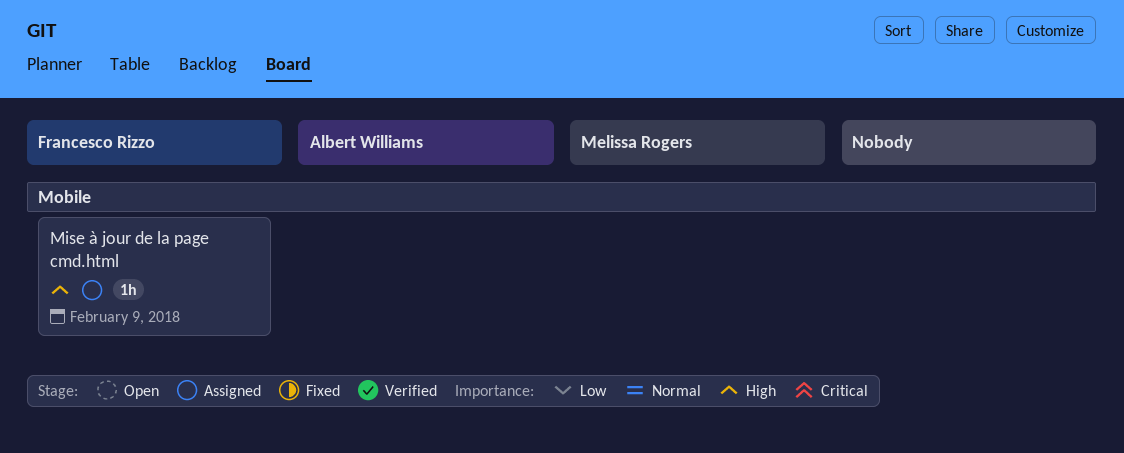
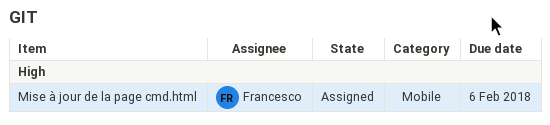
Mise à jour de la page cmd.html, due: Feb 9 -> Feb 6

